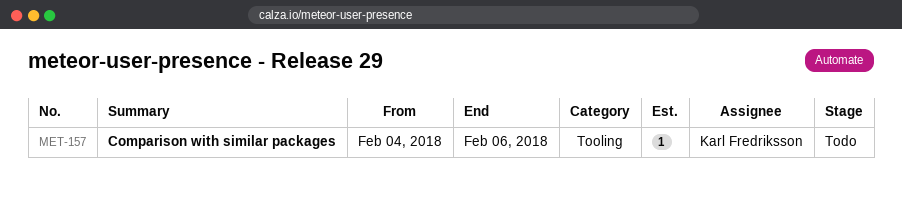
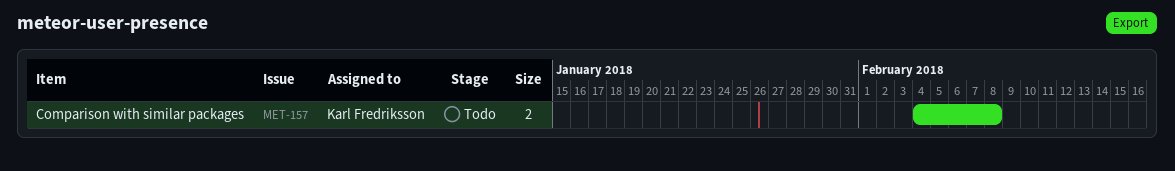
MET-157, estimate: 1 -> 2
MET-157, due: Feb 6 -> Feb 8

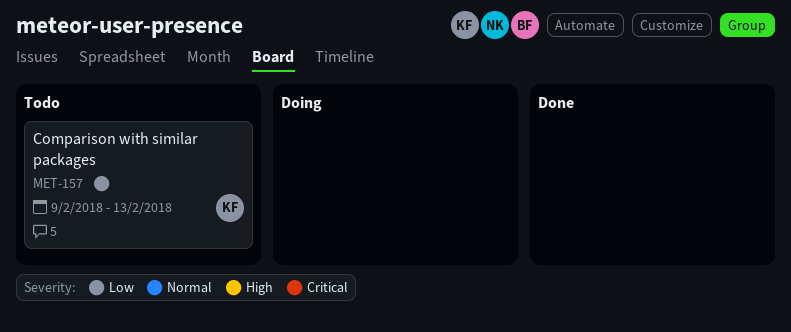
MET-157, start: Feb 4 -> Feb 9
MET-157, due: Feb 8 -> Feb 13

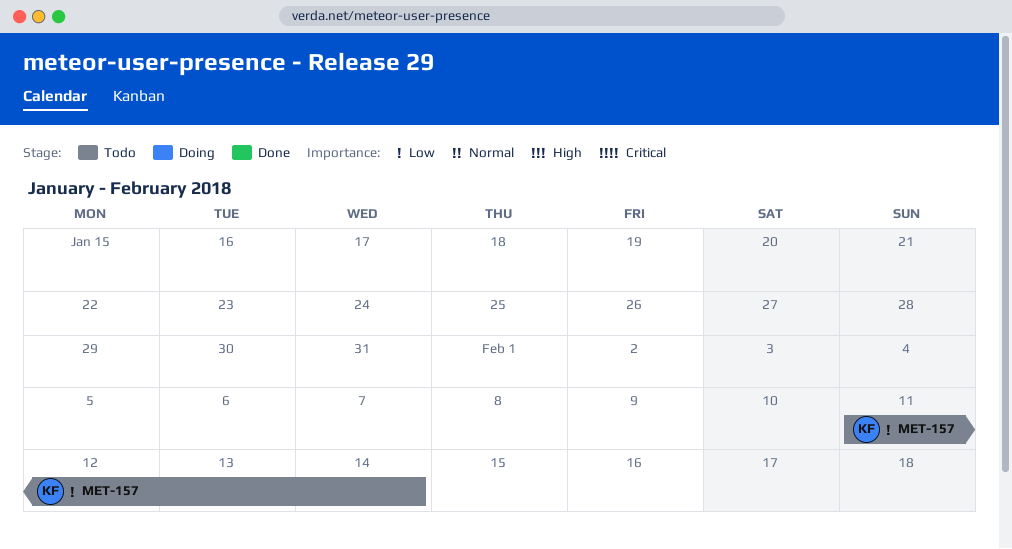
MET-157, start: Feb 9 -> Feb 11
MET-157, due: Feb 13 -> Feb 14

